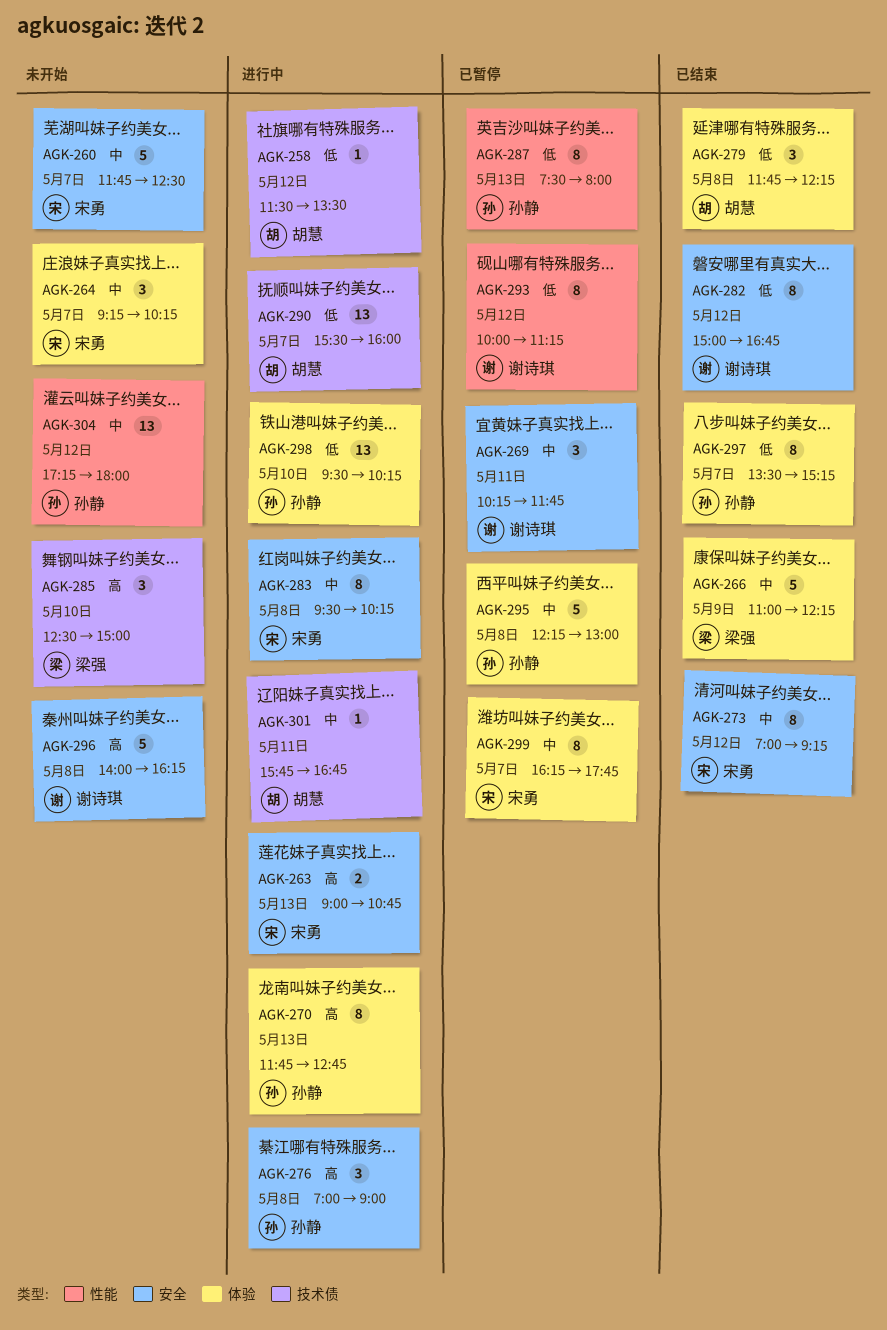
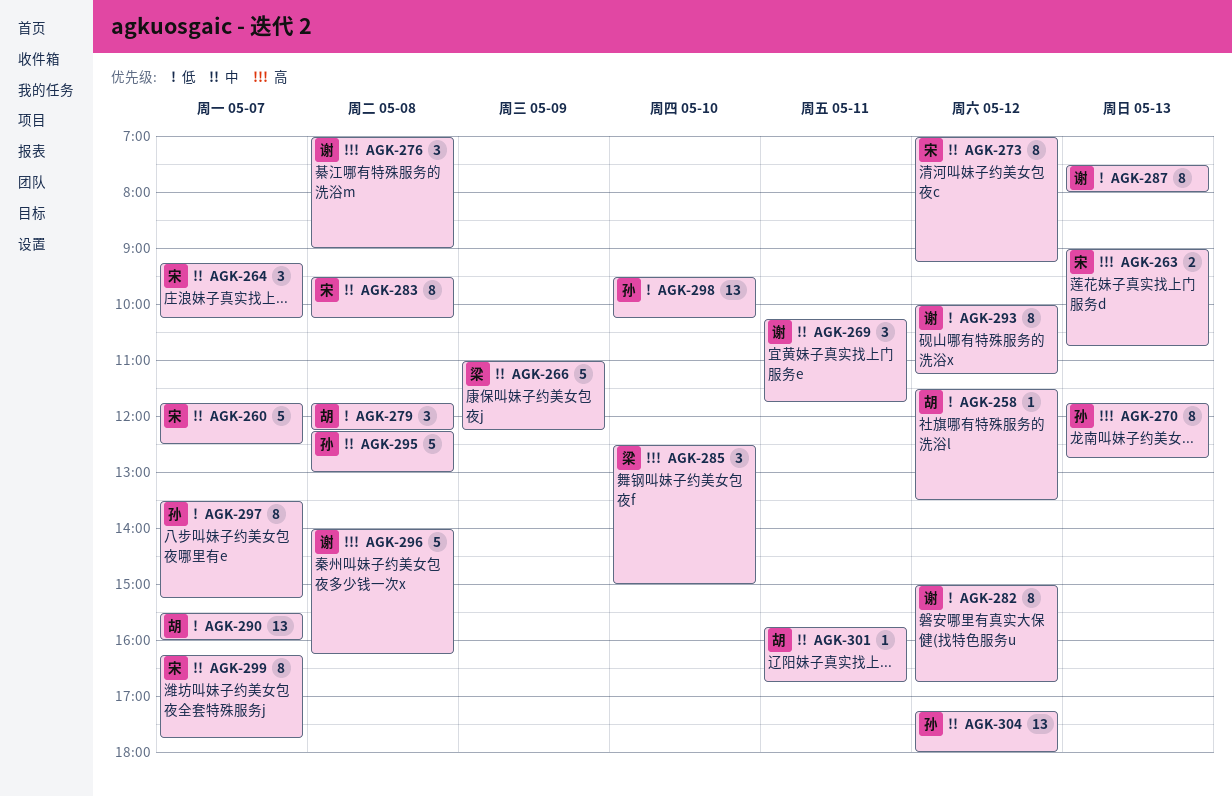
AGK-276, owner: 孙静 -> 谢诗琪
AGK-287, owner: 孙静 -> 谢诗琪

